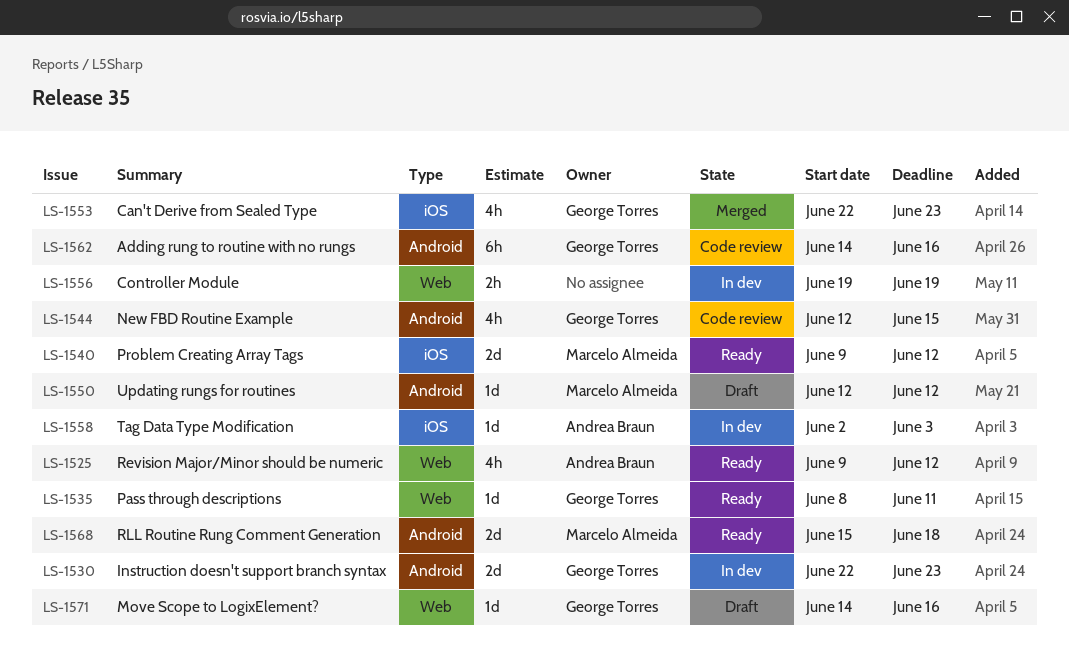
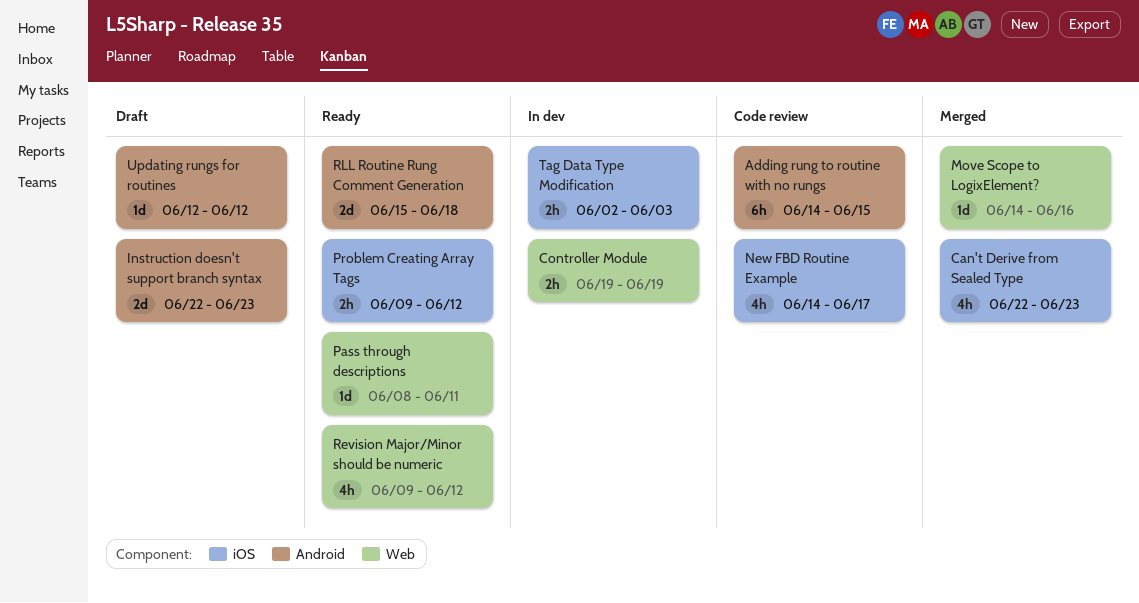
Adding rung to routine with no rungs, due: Jun 16 -> Jun 15
Instruction doesn't support branch syntax, status: In dev -> Draft
Move Scope to LogixElement?, status: Draft -> Merged
New FBD Routine Example, label: Android -> iOS
New FBD Routine Example, start: Jun 12 -> Jun 14
New FBD Routine Example, due: Jun 15 -> Jun 17
Problem Creating Array Tags, estimate: 2d -> 2h
Tag Data Type Modification, estimate: 1d -> 2h

